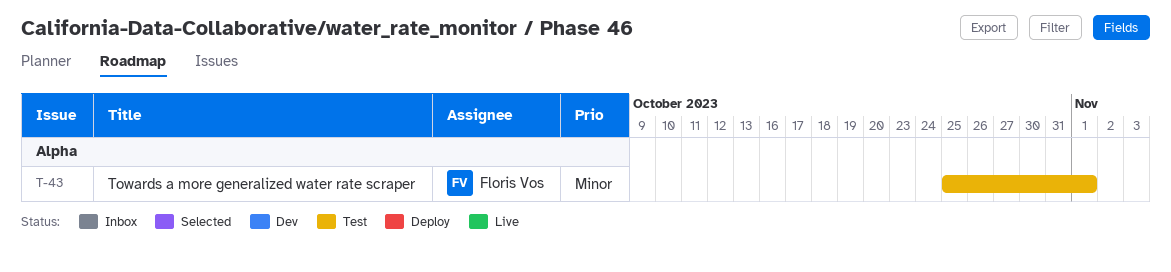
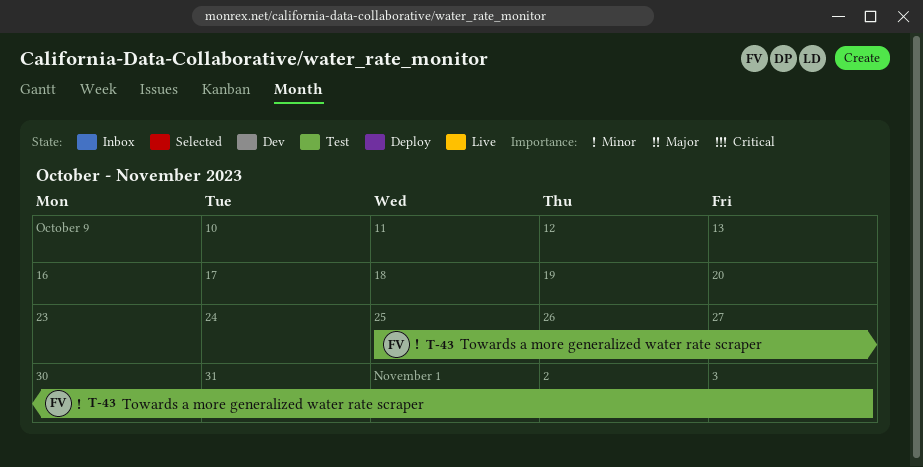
T-43, due: Nov 1 -> Nov 3

